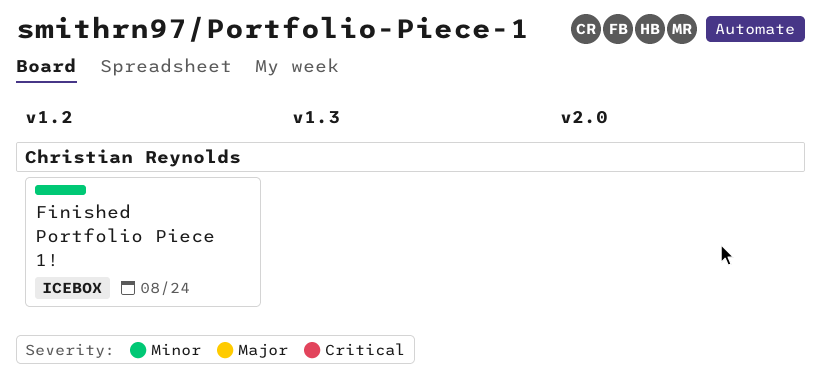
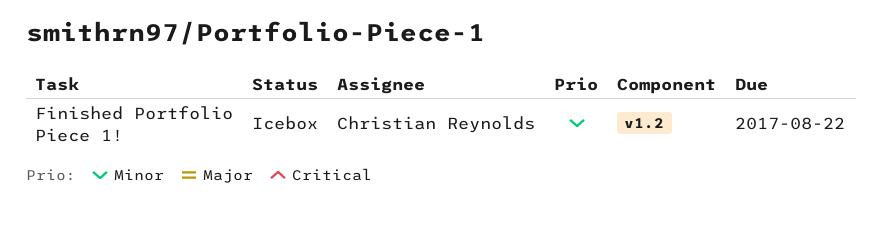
Finished Portfolio Piece 1!, due: Aug 24 -> Aug 22

